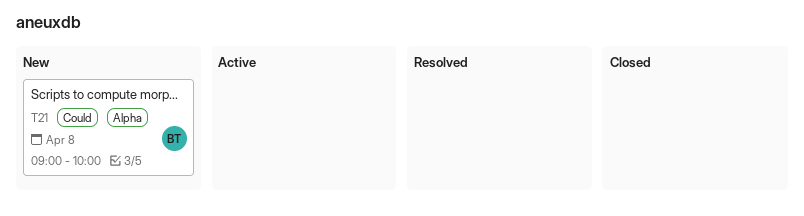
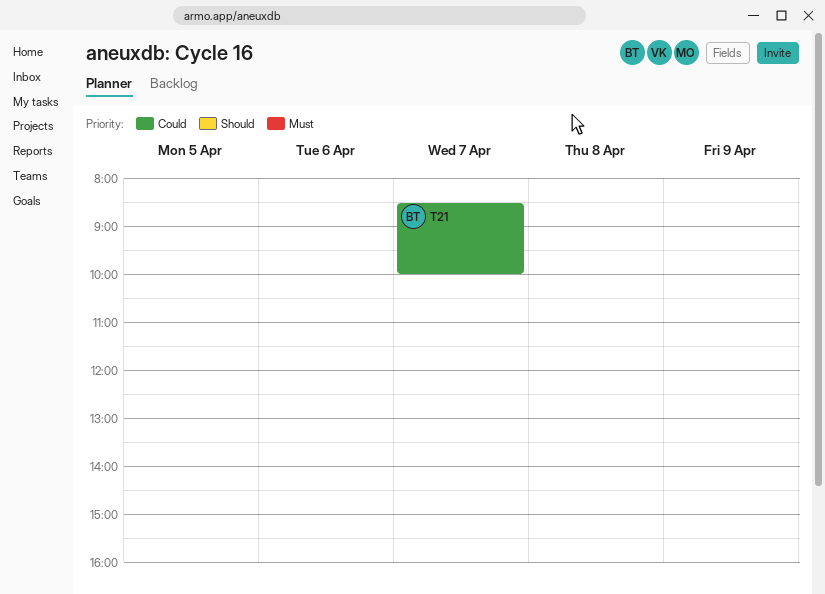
T21, day: Apr 8 -> Apr 7
T21, begins: 09:00 -> 08:30

